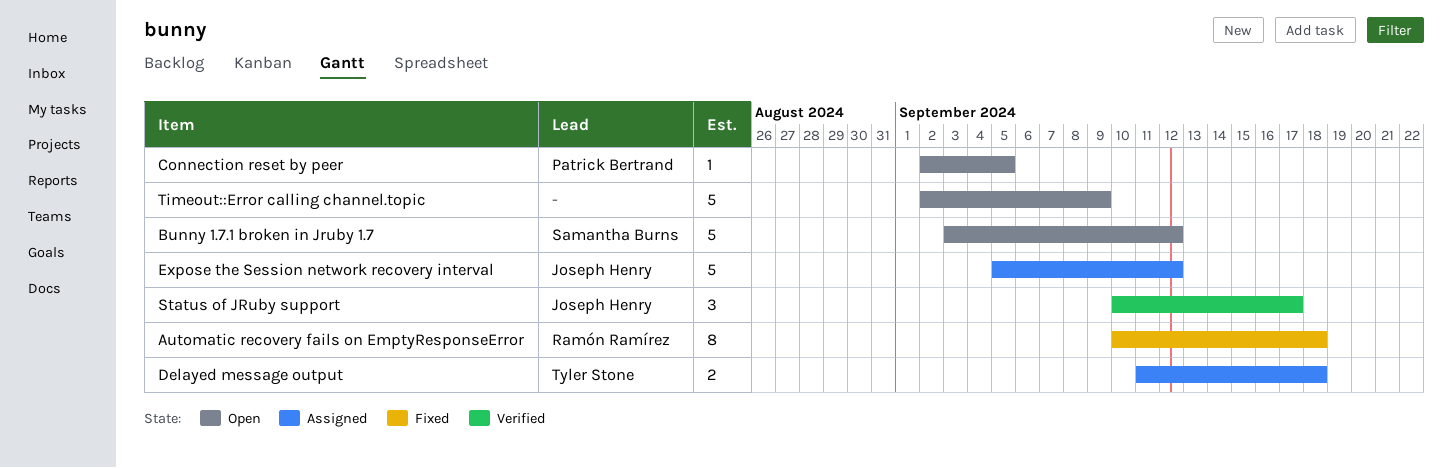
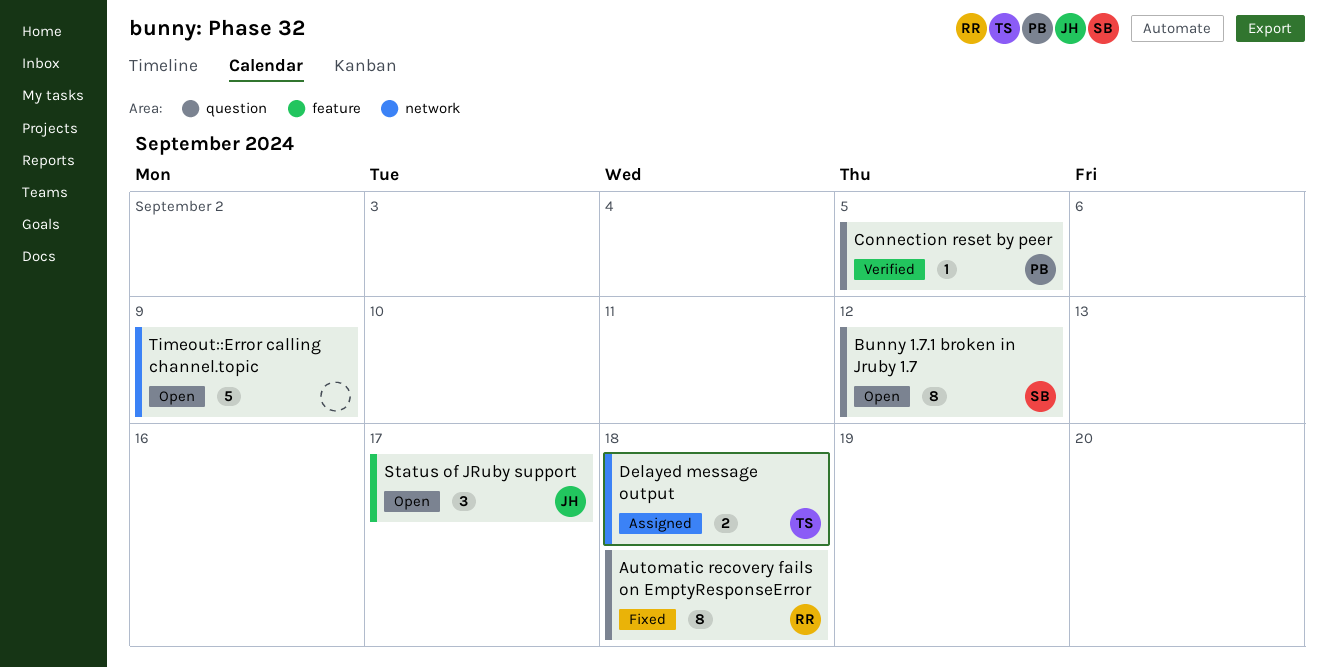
Bunny 1.7.1 broken in Jruby 1.7, estimate: 5 -> 8
Connection reset by peer, status: Open -> Verified
Expose the Session network recovery interval: present -> none
Status of JRuby support, status: Verified -> Open

